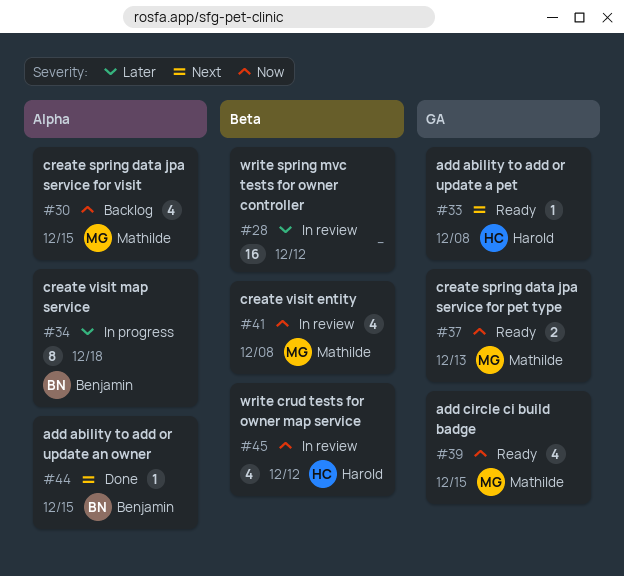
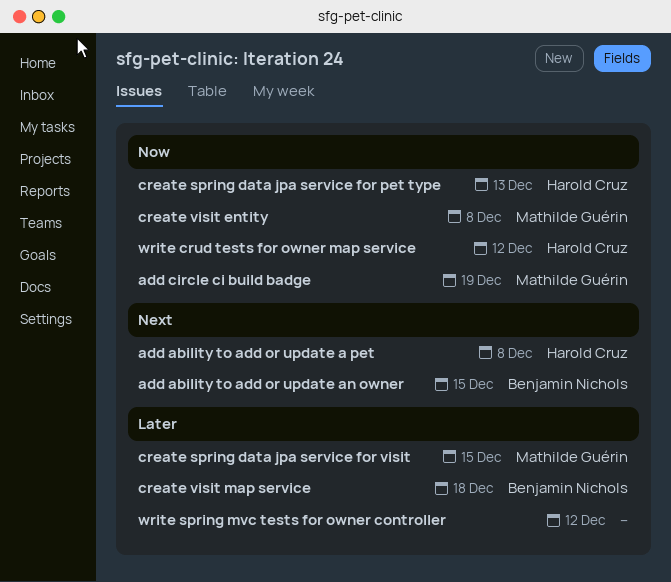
add circle ci build badge, due: Dec 15 -> Dec 19
create spring data jpa service for pet type, owner: Mathilde Guérin -> Harold Cruz
create spring data jpa service for visit, priority: Now -> Later

